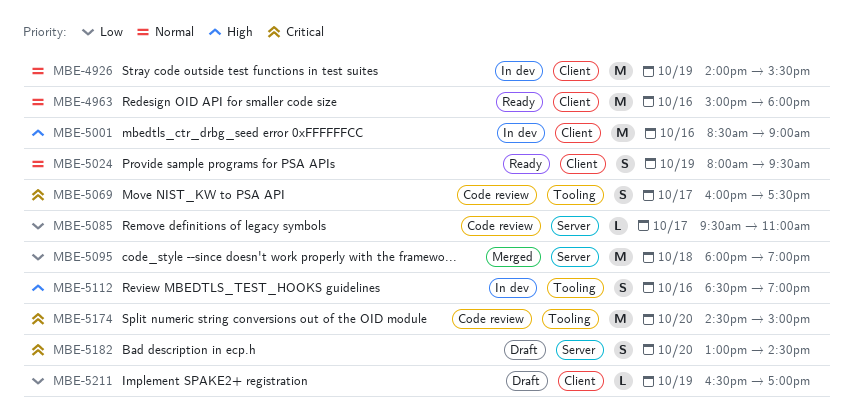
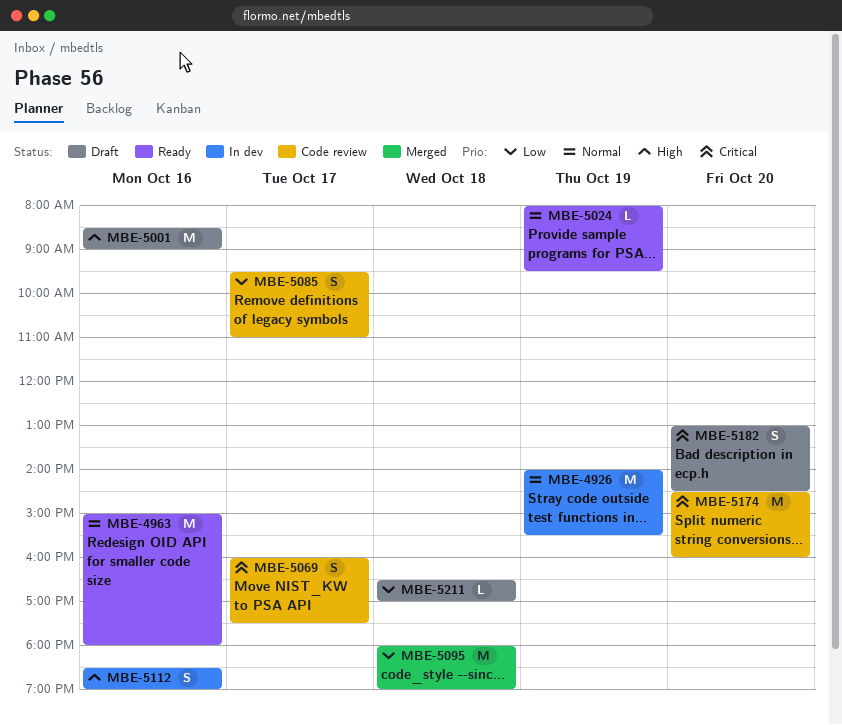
MBE-5001, status: In dev -> Draft
MBE-5024, estimate: S -> L
MBE-5085, estimate: L -> S
MBE-5174, ends: 15:00 -> 16:00
MBE-5211, day: Oct 19 -> Oct 18

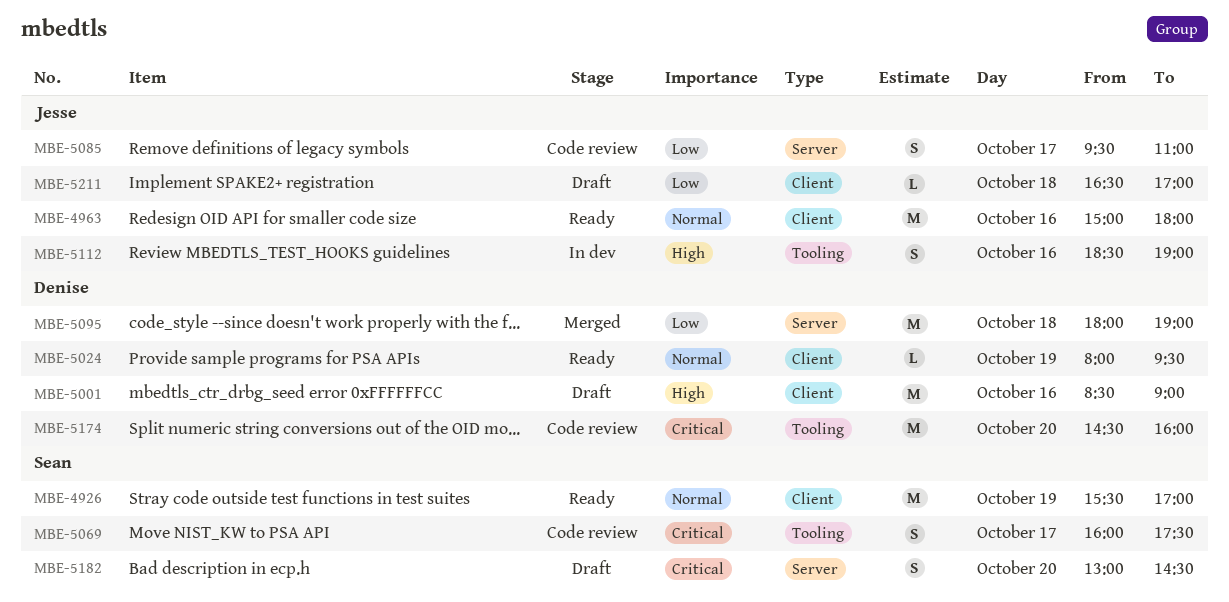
MBE-4926, status: In dev -> Ready
MBE-4926, begins: 14:00 -> 15:30
MBE-4926, ends: 15:30 -> 17:00

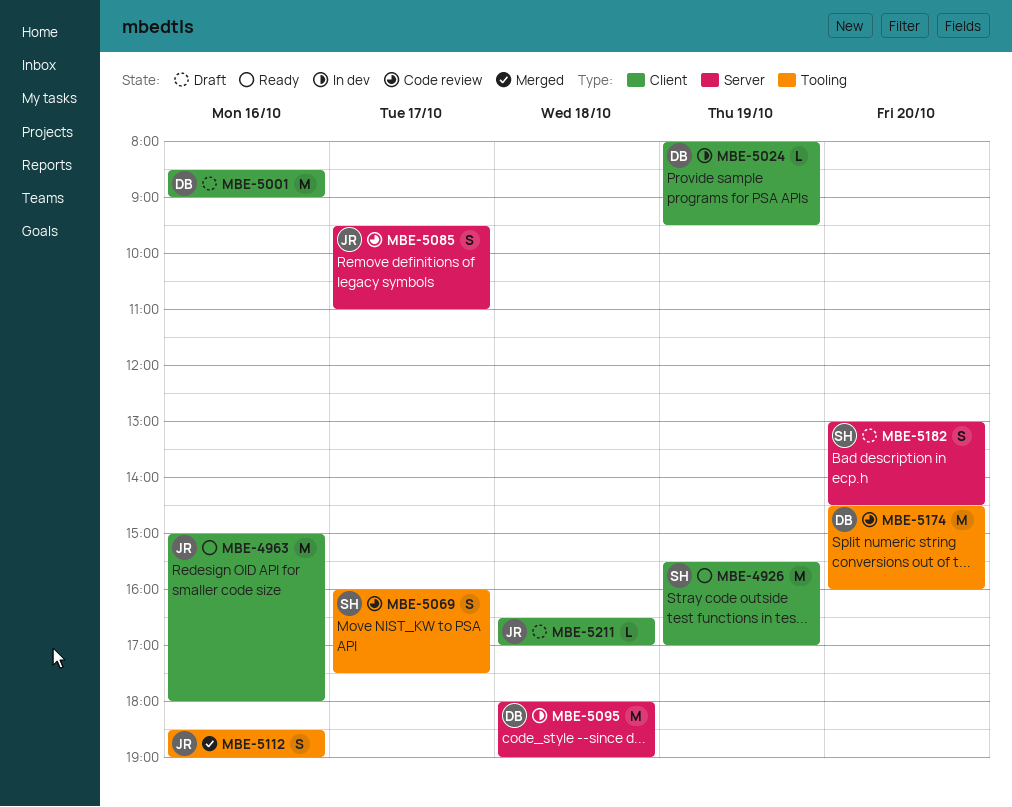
MBE-5024, status: Ready -> In dev
MBE-5095, status: Merged -> In dev
MBE-5112, status: In dev -> Merged

